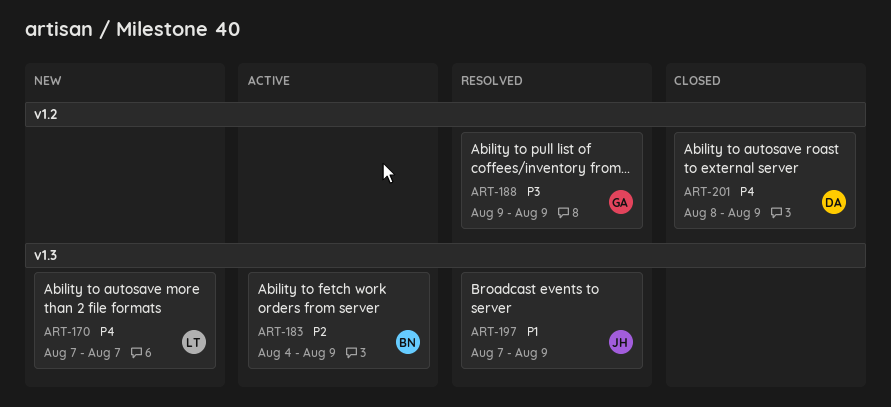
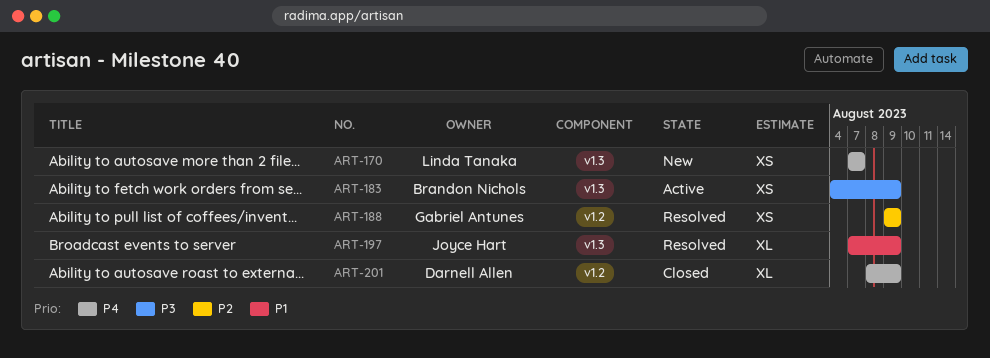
ART-183, priority: P2 -> P3
ART-188, priority: P3 -> P2

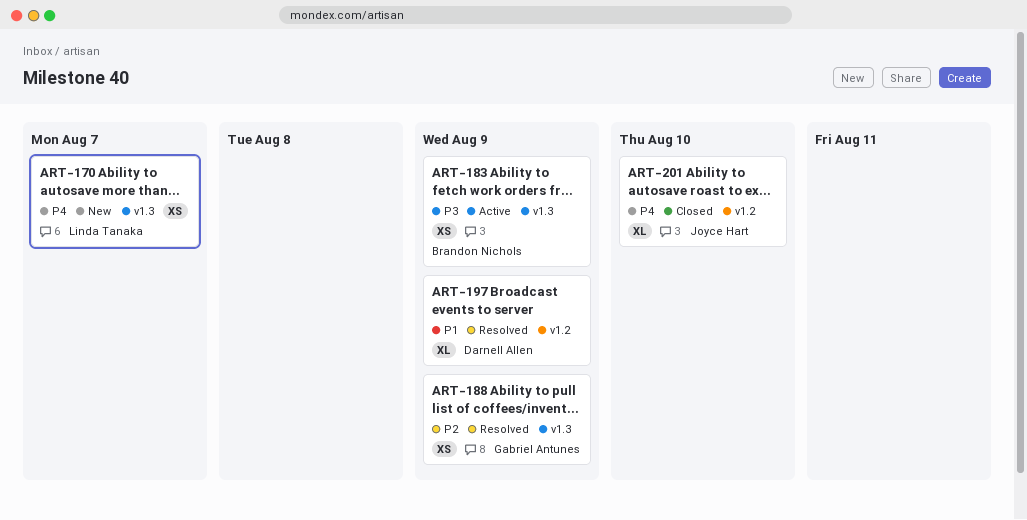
ART-188, label: v1.2 -> v1.3
ART-197, owner: Joyce Hart -> Darnell Allen
ART-197, label: v1.3 -> v1.2
ART-201, owner: Darnell Allen -> Joyce Hart
ART-201, due: Aug 9 -> Aug 10

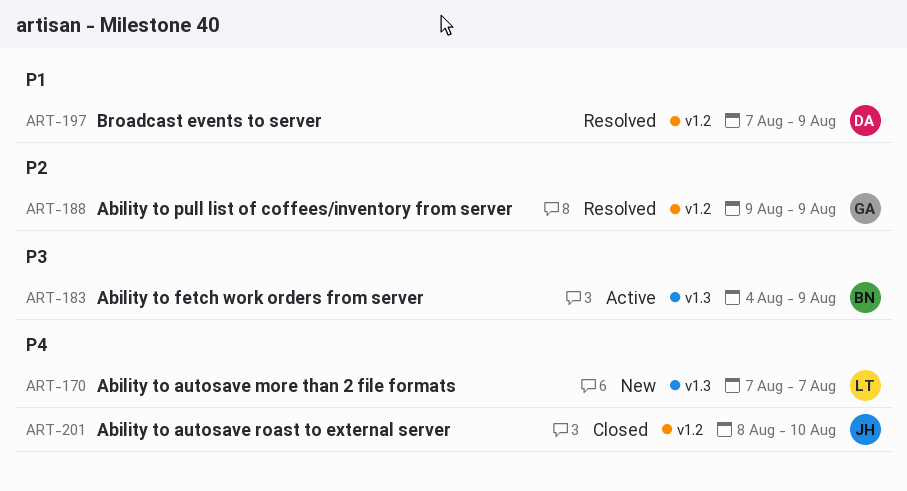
ART-188, label: v1.3 -> v1.2

